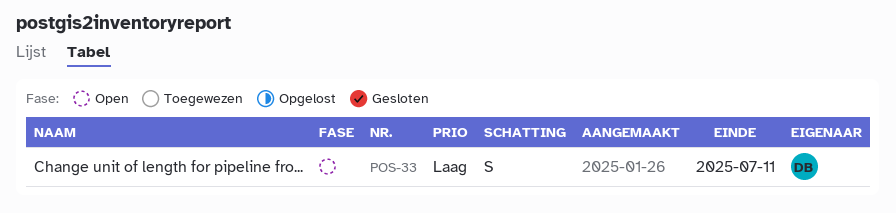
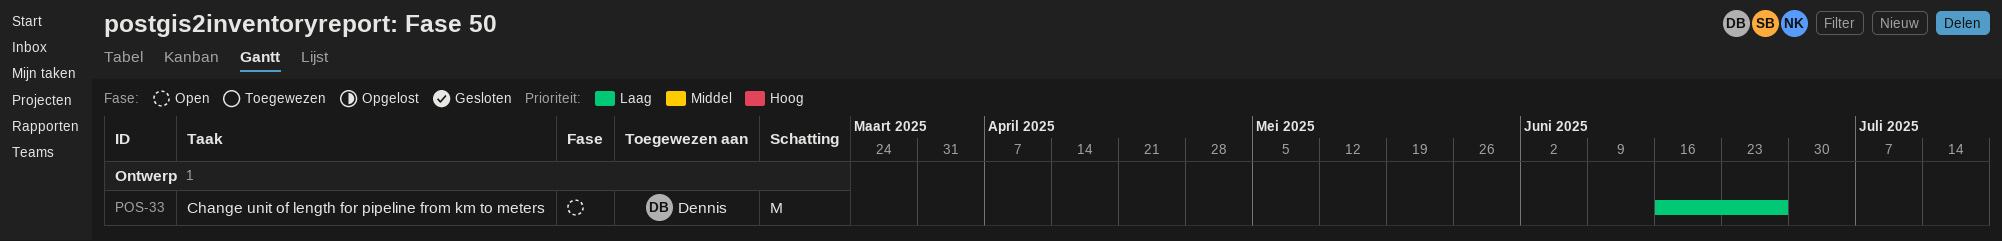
POS-33, estimate: S -> M
POS-33, due: Jul 11 -> Jun 27

